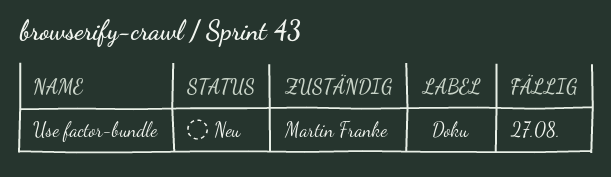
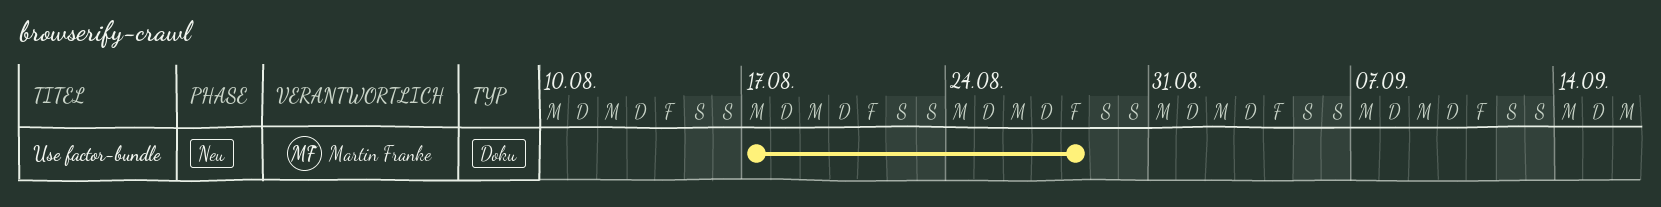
Use factor-bundle, due: Aug 27 -> Aug 28

